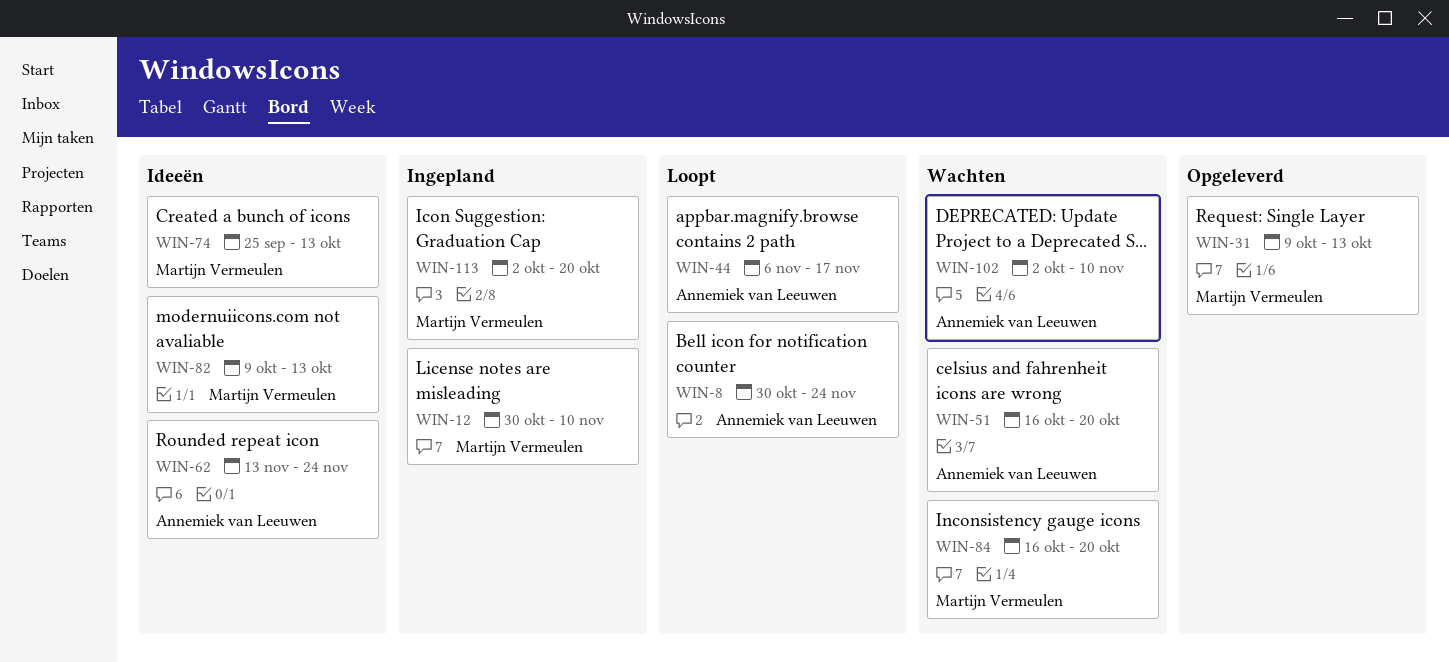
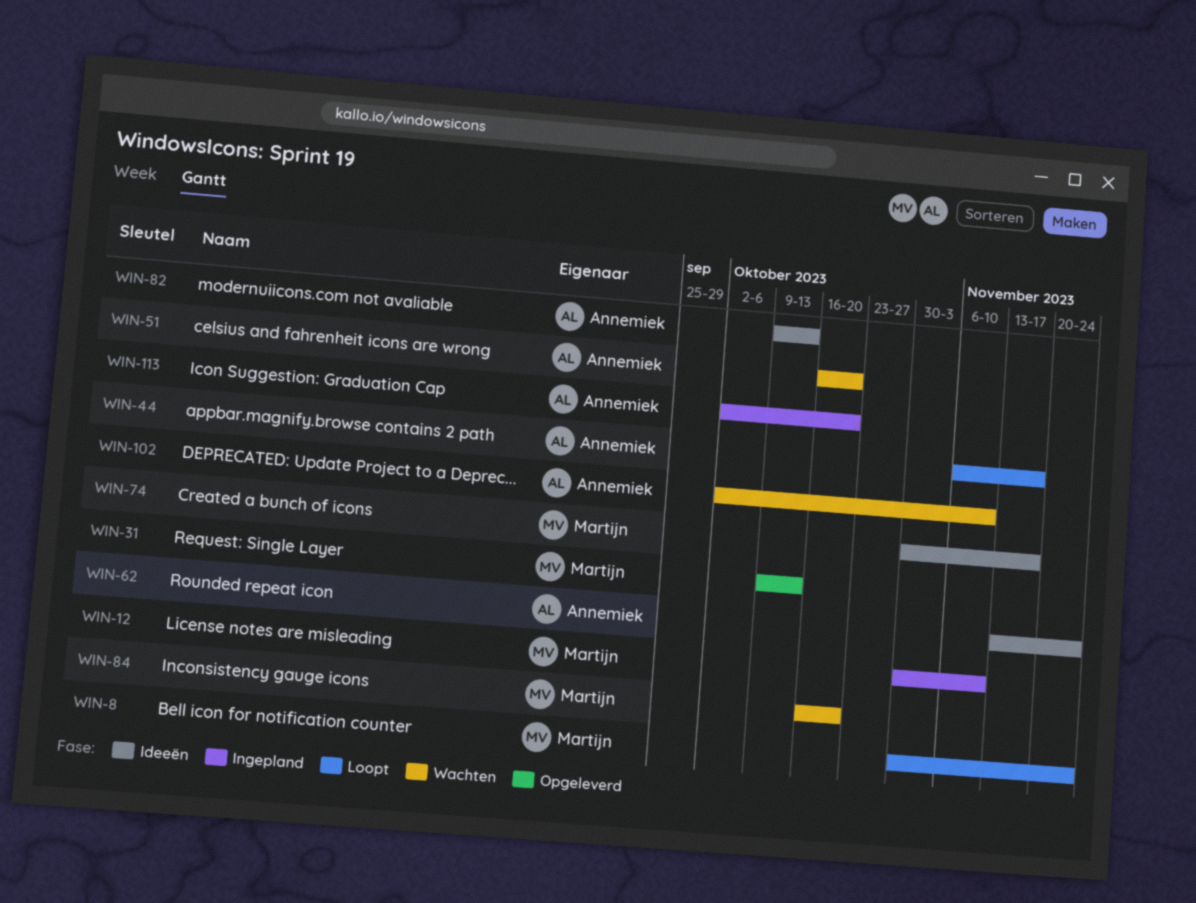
WIN-8, owner: Annemiek van Leeuwen -> Martijn Vermeulen
WIN-74, start: Sep 25 -> Oct 30
WIN-74, due: Oct 13 -> Nov 17
WIN-82, owner: Martijn Vermeulen -> Annemiek van Leeuwen
WIN-113, owner: Martijn Vermeulen -> Annemiek van Leeuwen

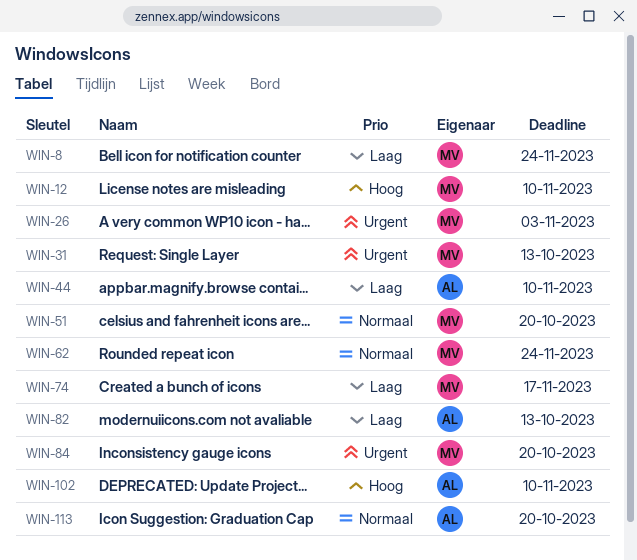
WIN-26: none -> present
WIN-44, due: Nov 17 -> Nov 10
WIN-51, owner: Annemiek -> Martijn
WIN-62, owner: Annemiek -> Martijn

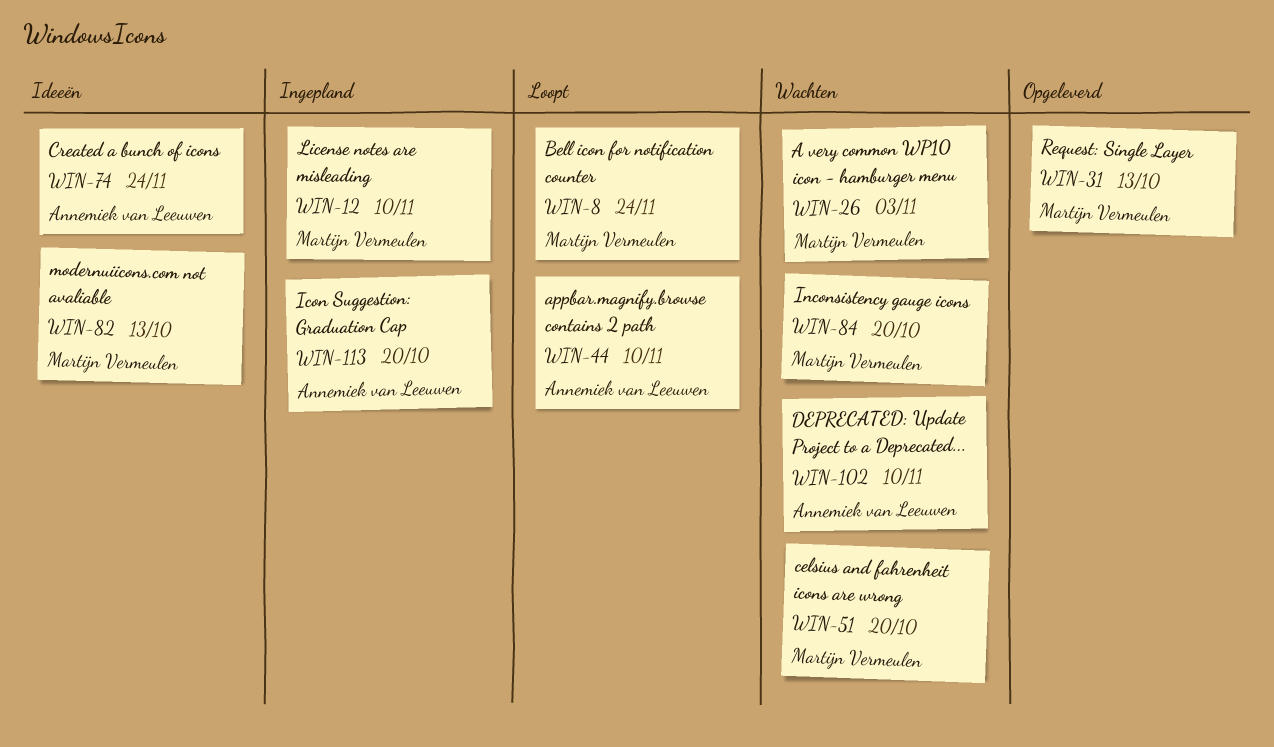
WIN-62: present -> none
WIN-74, owner: Martijn Vermeulen -> Annemiek van Leeuwen
WIN-74, due: Nov 17 -> Nov 24
WIN-82, owner: Annemiek van Leeuwen -> Martijn Vermeulen

